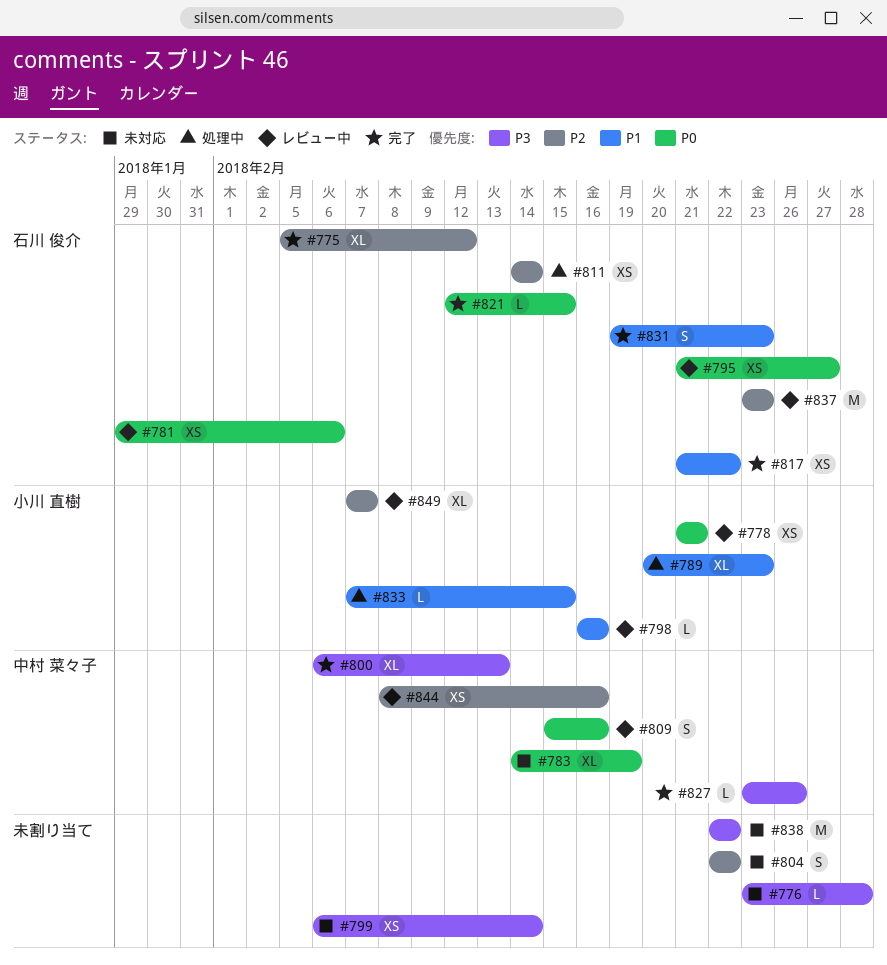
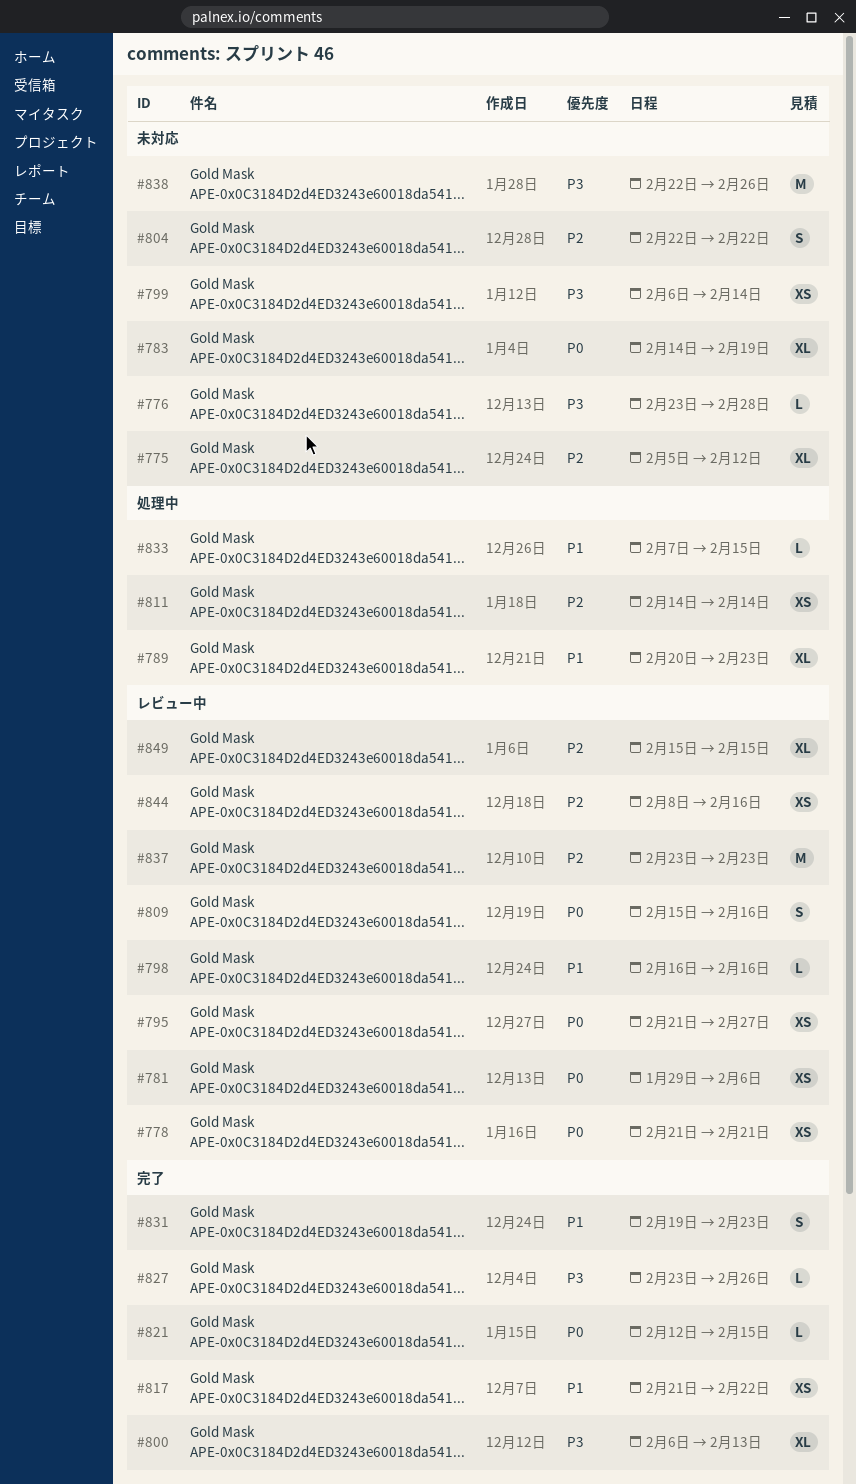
#775, status: 完了 -> 未対応
#838, due: Feb 22 -> Feb 26
#849, start: Feb 7 -> Feb 15
#849, due: Feb 7 -> Feb 15

